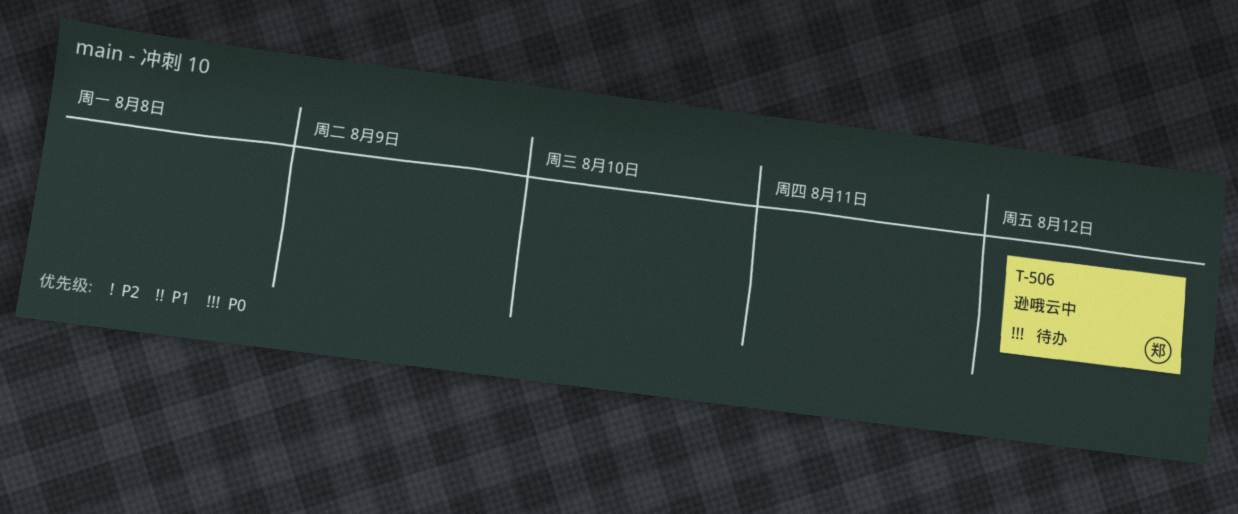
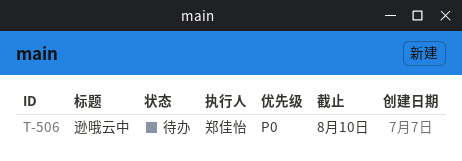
T-506, due: Aug 12 -> Aug 10

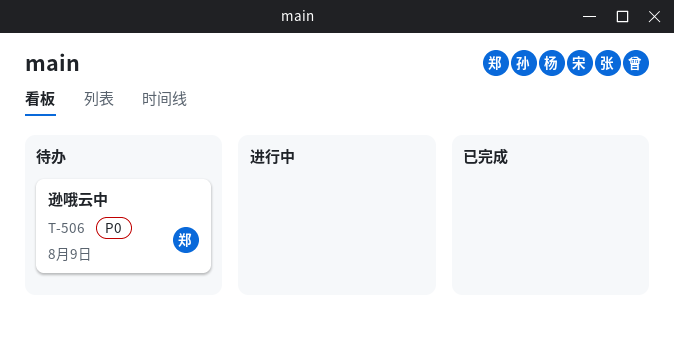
T-506, due: Aug 10 -> Aug 9

